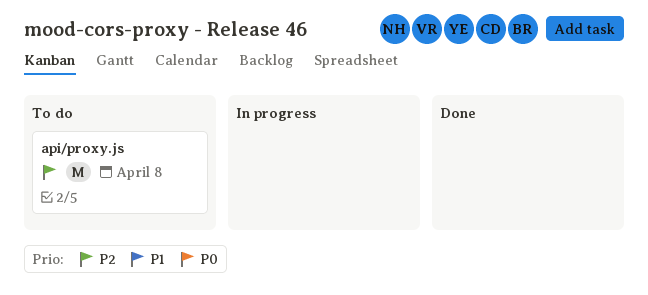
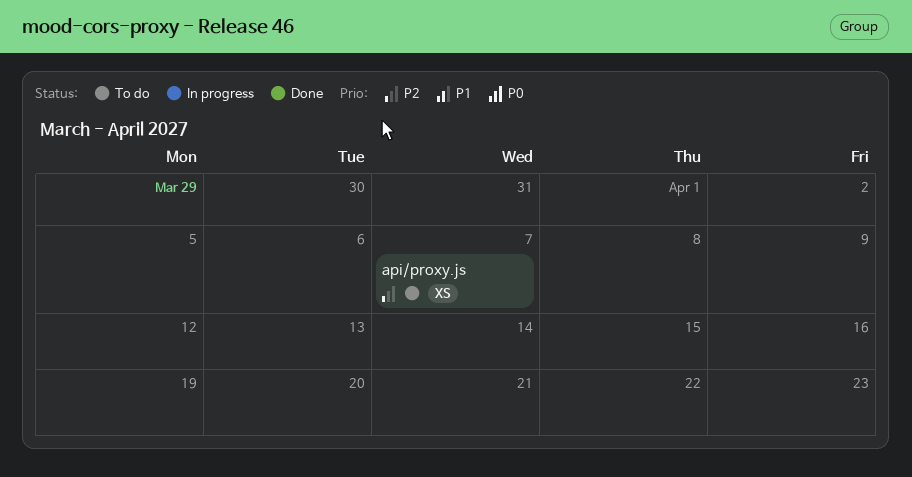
api/proxy.js, estimate: M -> XS
api/proxy.js, due: Apr 8 -> Apr 7

